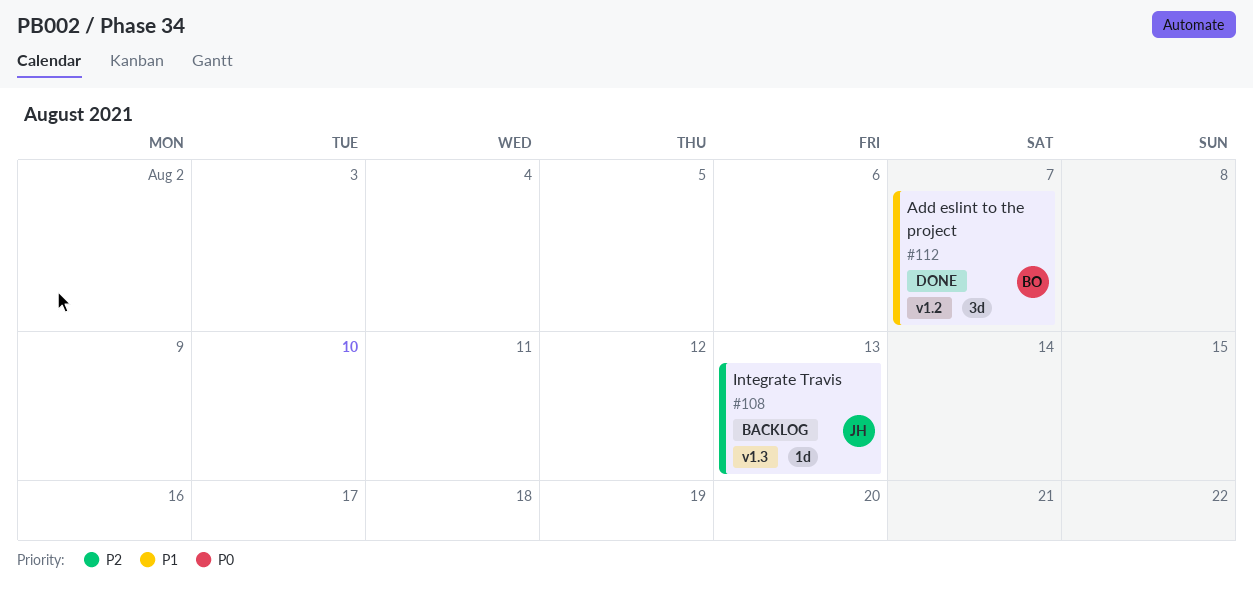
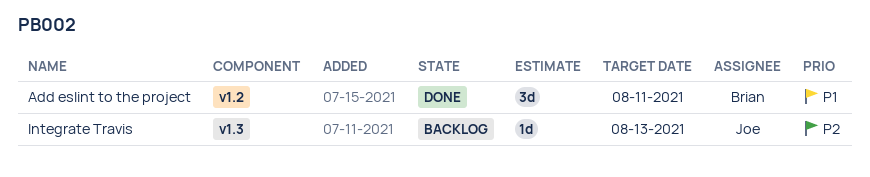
Add eslint to the project, due: Aug 7 -> Aug 11

